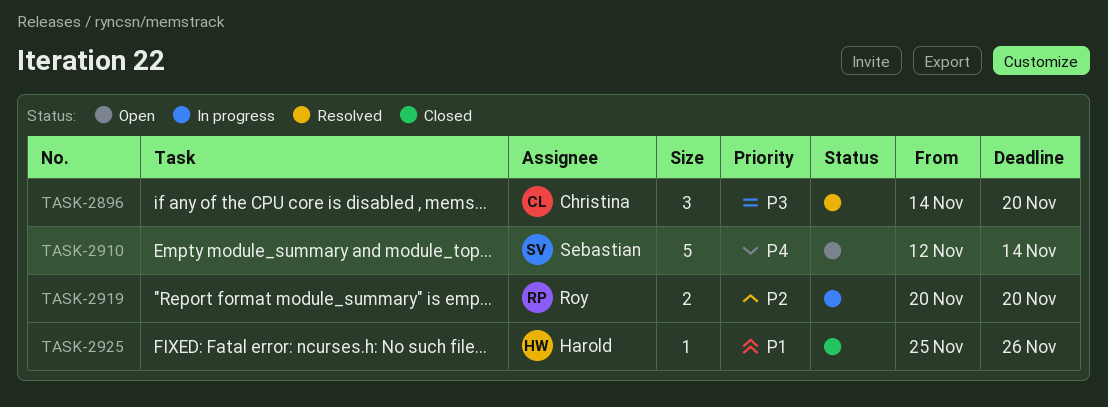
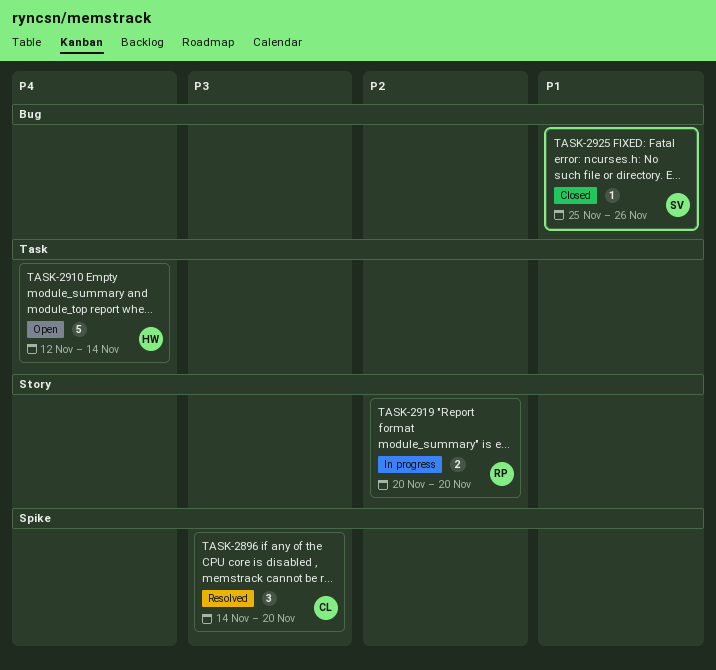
TASK-2910, owner: Sebastian -> Harold
TASK-2925, owner: Harold -> Sebastian

